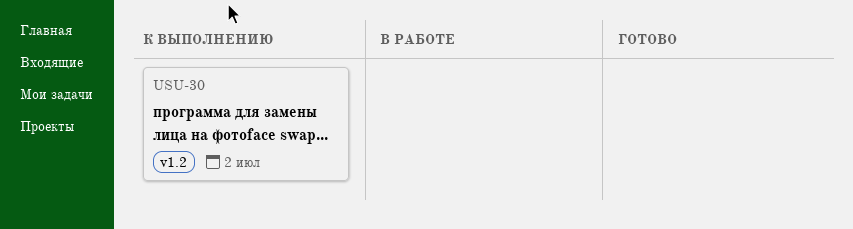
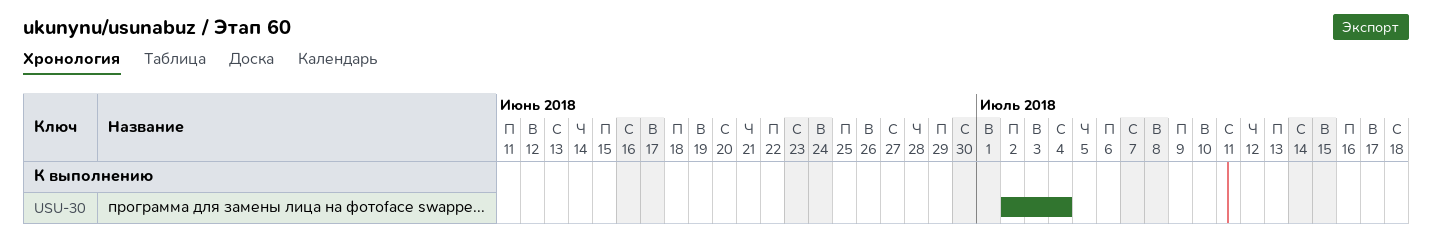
USU-30, due: Jul 2 -> Jul 4

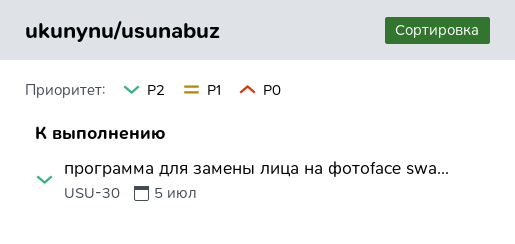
USU-30, due: Jul 4 -> Jul 5

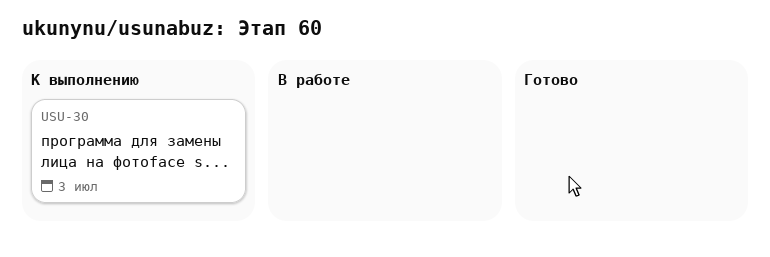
USU-30, due: Jul 5 -> Jul 3

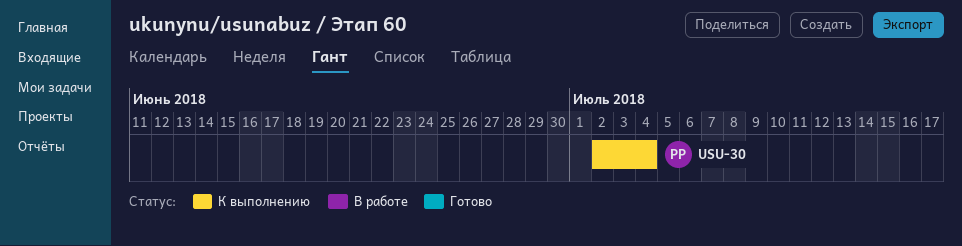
USU-30, due: Jul 3 -> Jul 4

